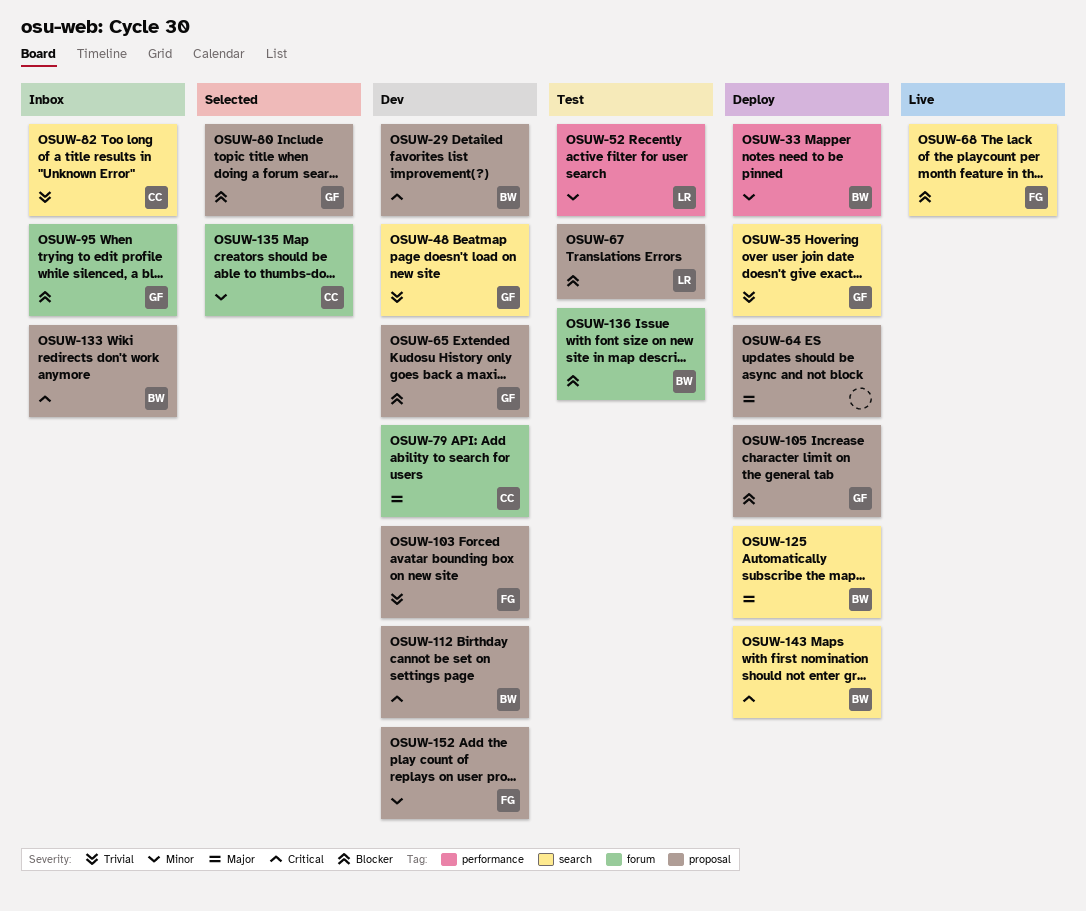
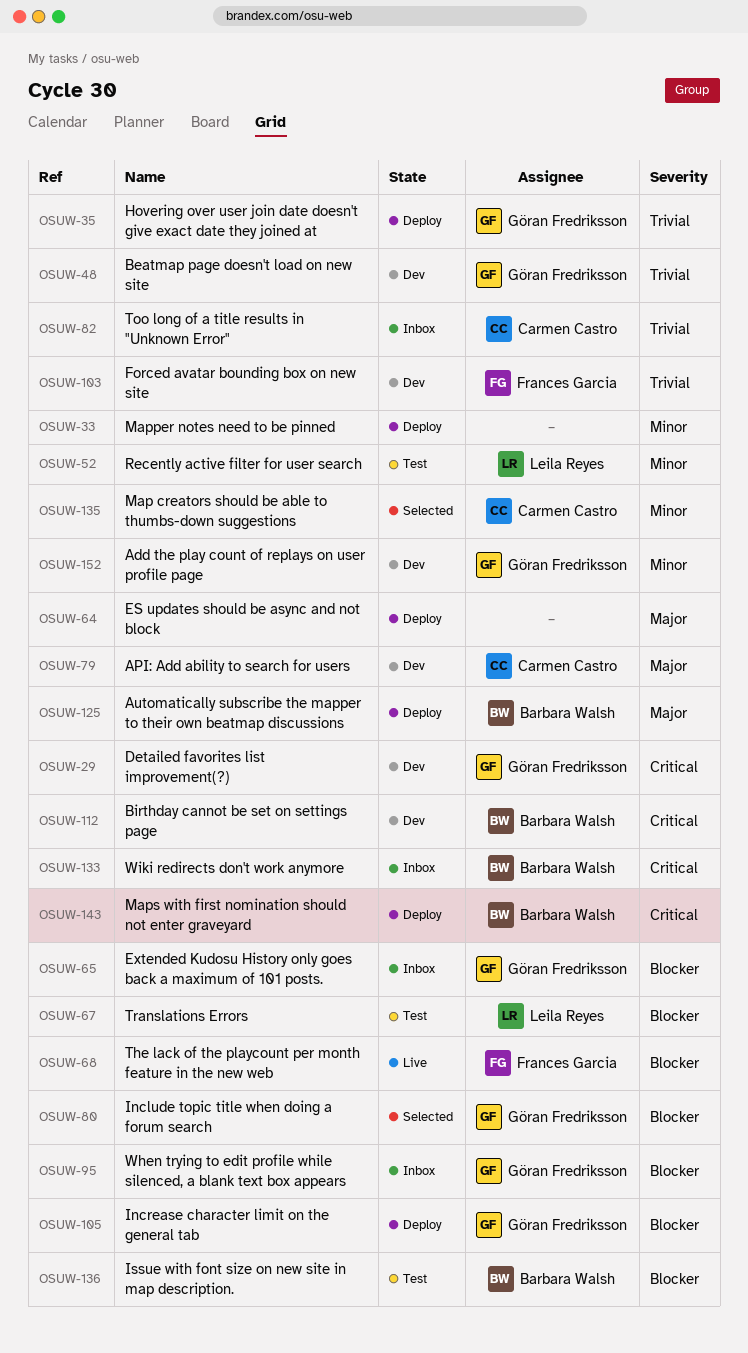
OSUW-29, owner: Barbara Walsh -> Göran Fredriksson
OSUW-33, owner: Barbara Walsh -> none
OSUW-65, status: Dev -> Inbox
OSUW-152, owner: Frances Garcia -> Göran Fredriksson

